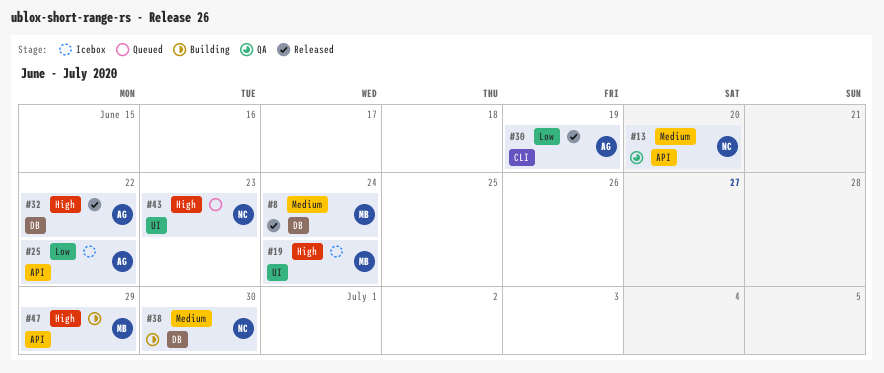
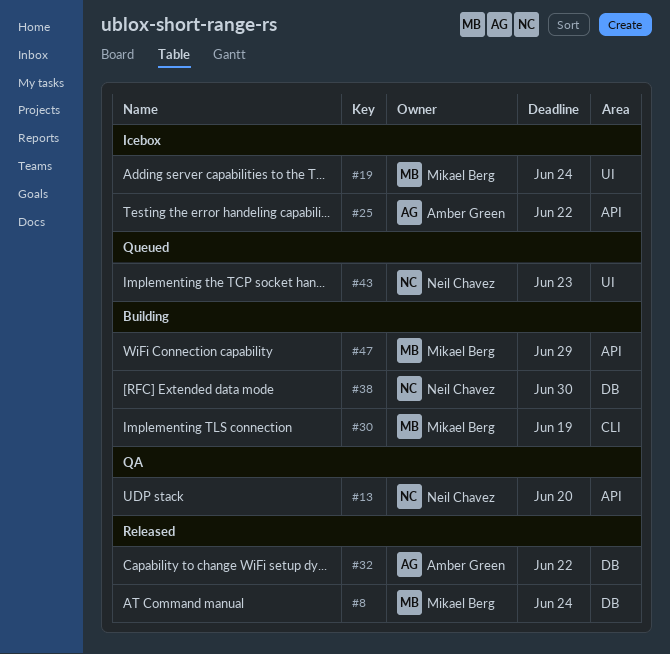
#30, status: Released -> Building
#30, owner: Amber Green -> Mikael Berg

